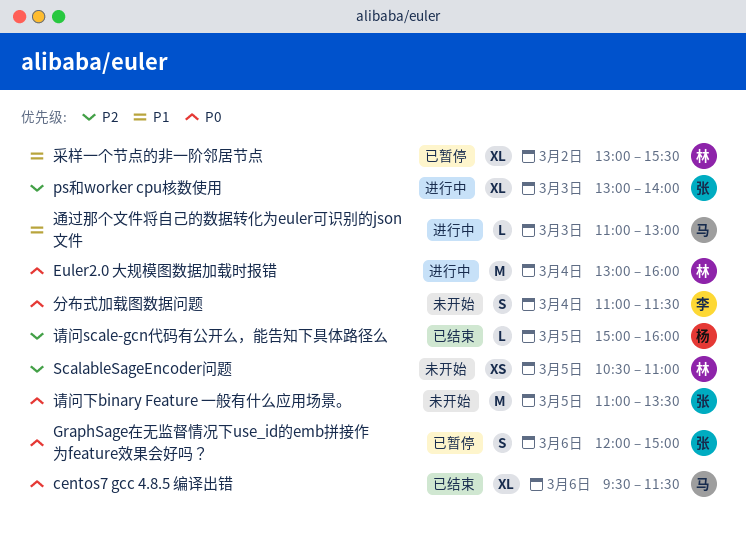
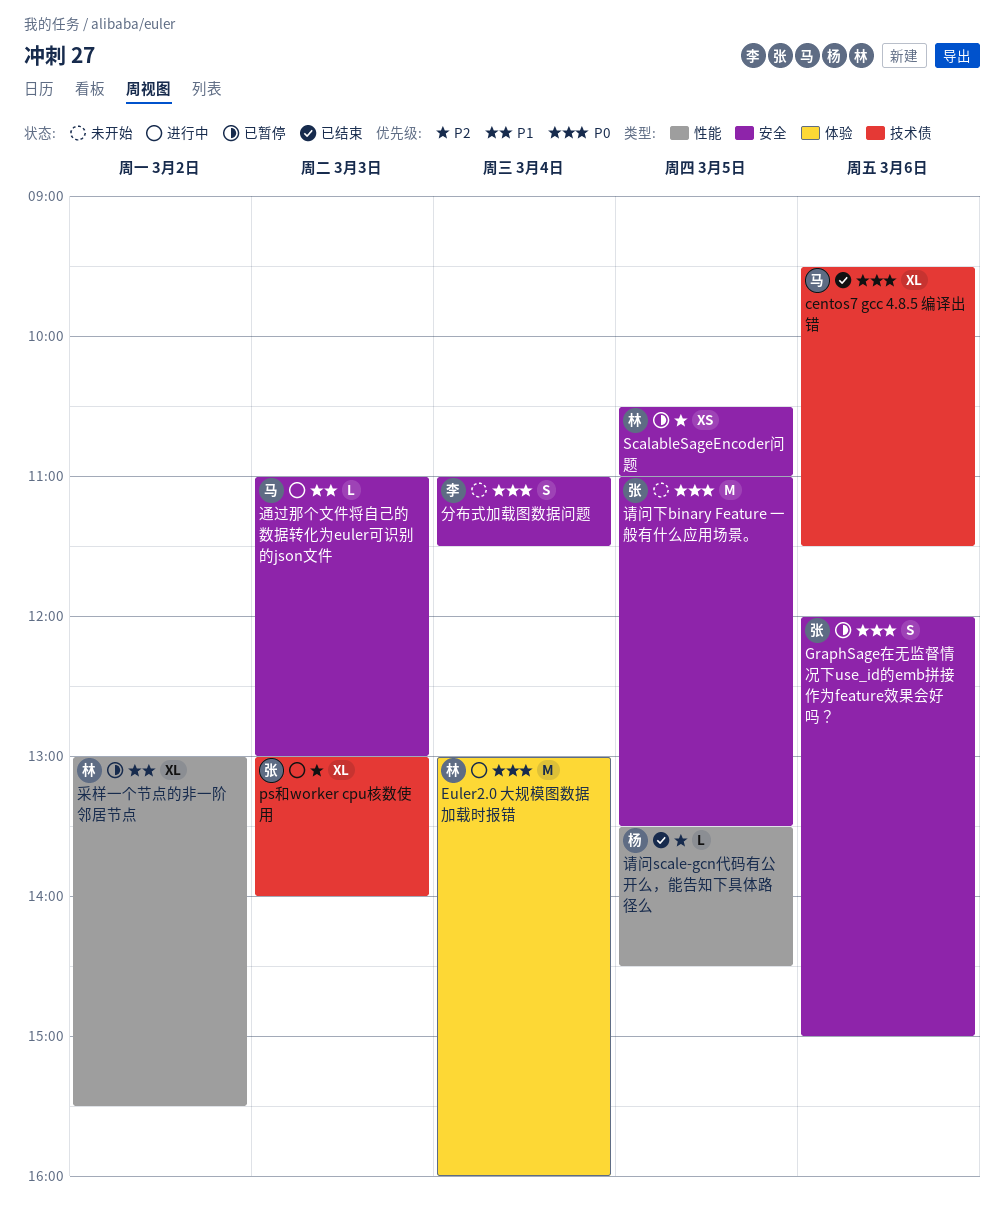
ScalableSageEncoder问题, status: 未开始 -> 已暂停
请问scale-gcn代码有公开么，能告知下具体路径么, begins: 15:00 -> 13:30
请问scale-gcn代码有公开么，能告知下具体路径么, ends: 16:00 -> 14:30

